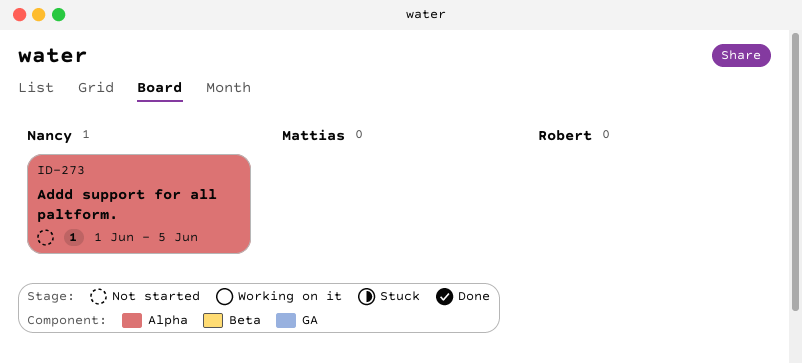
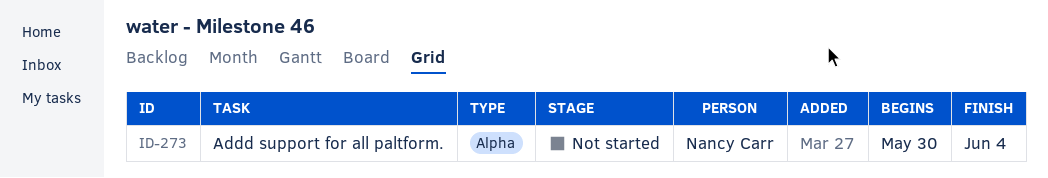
ID-273, start: Jun 1 -> May 30
ID-273, due: Jun 5 -> Jun 4

